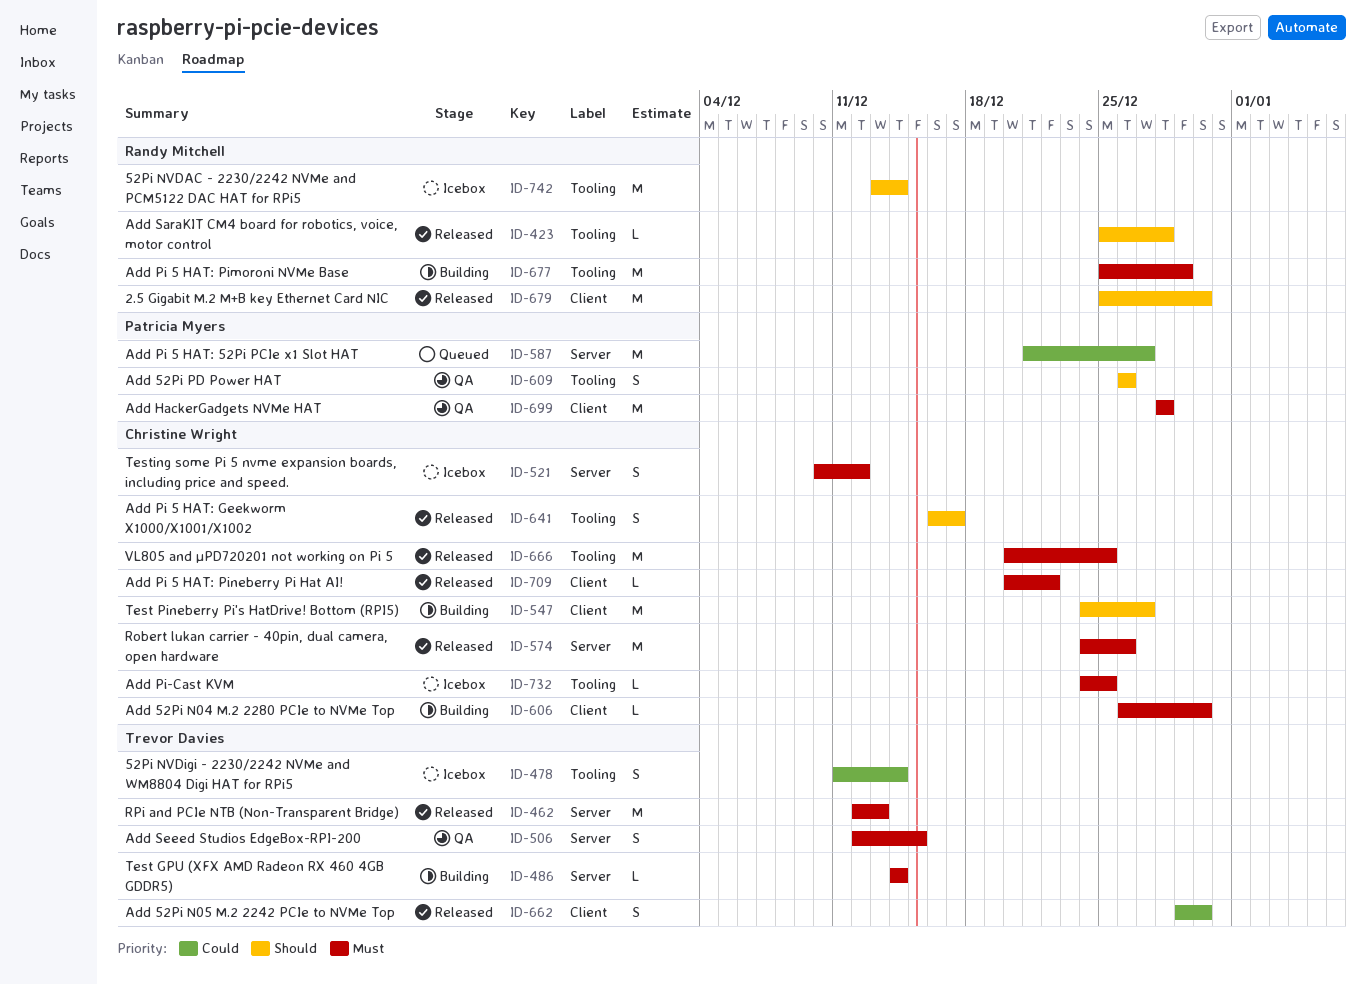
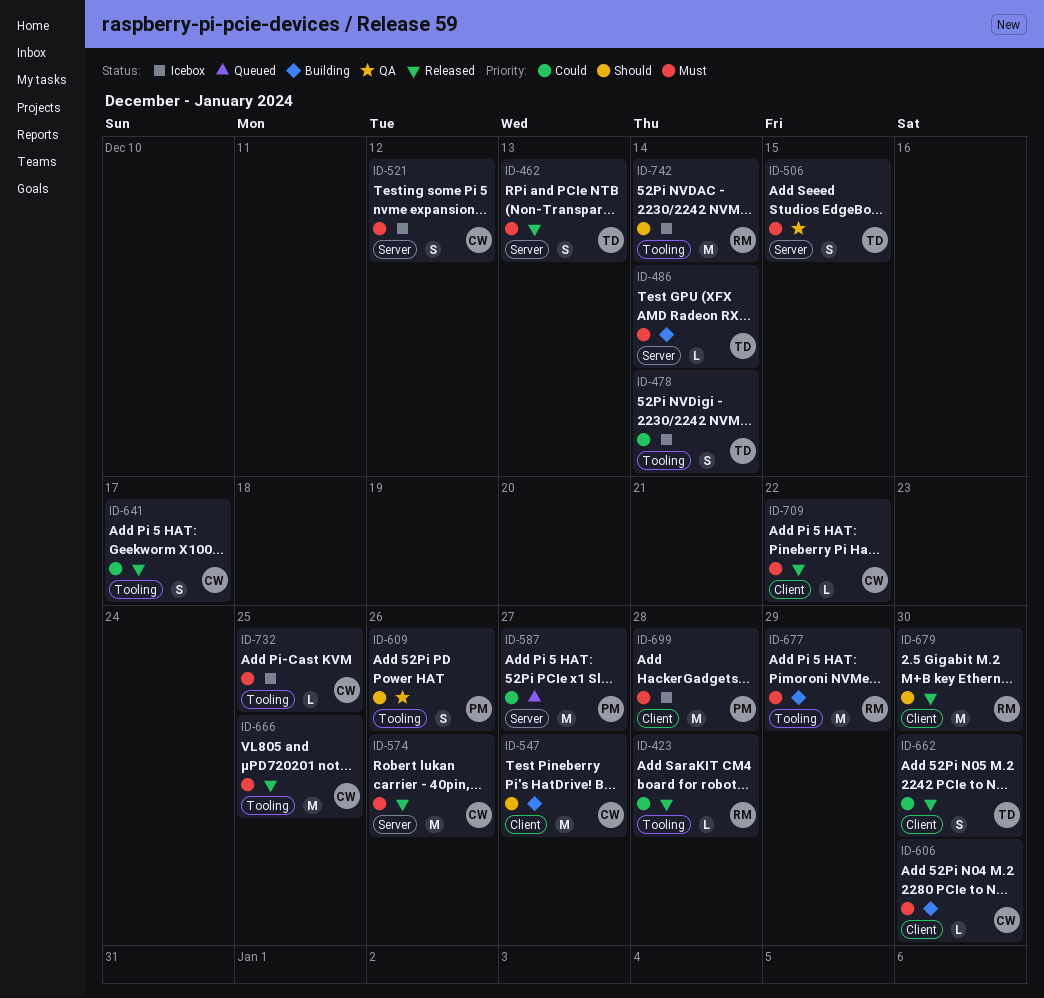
ID-423, priority: Should -> Could
ID-462, estimate: M -> S
ID-641, priority: Should -> Could
ID-699, status: QA -> Icebox

